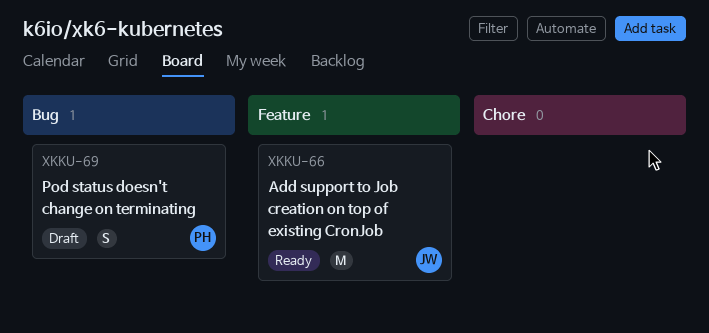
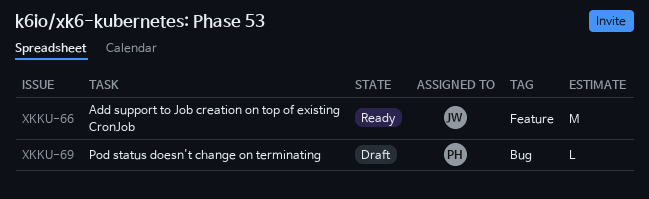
XKKU-69, estimate: S -> L

